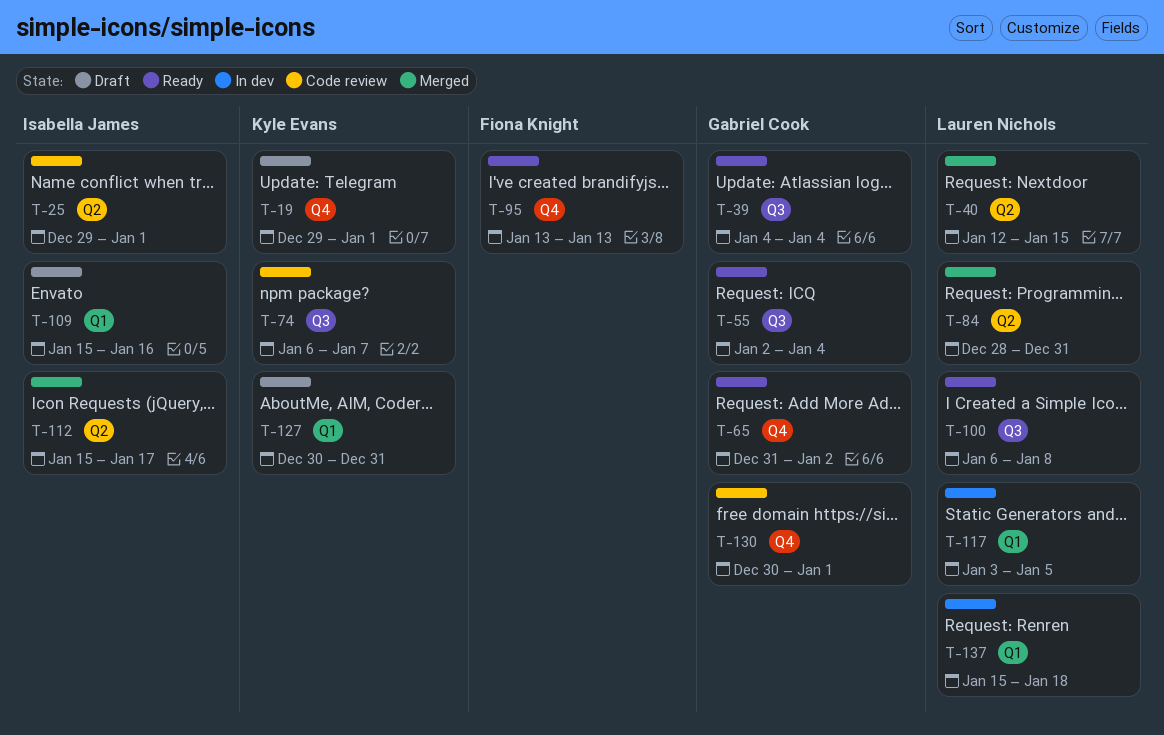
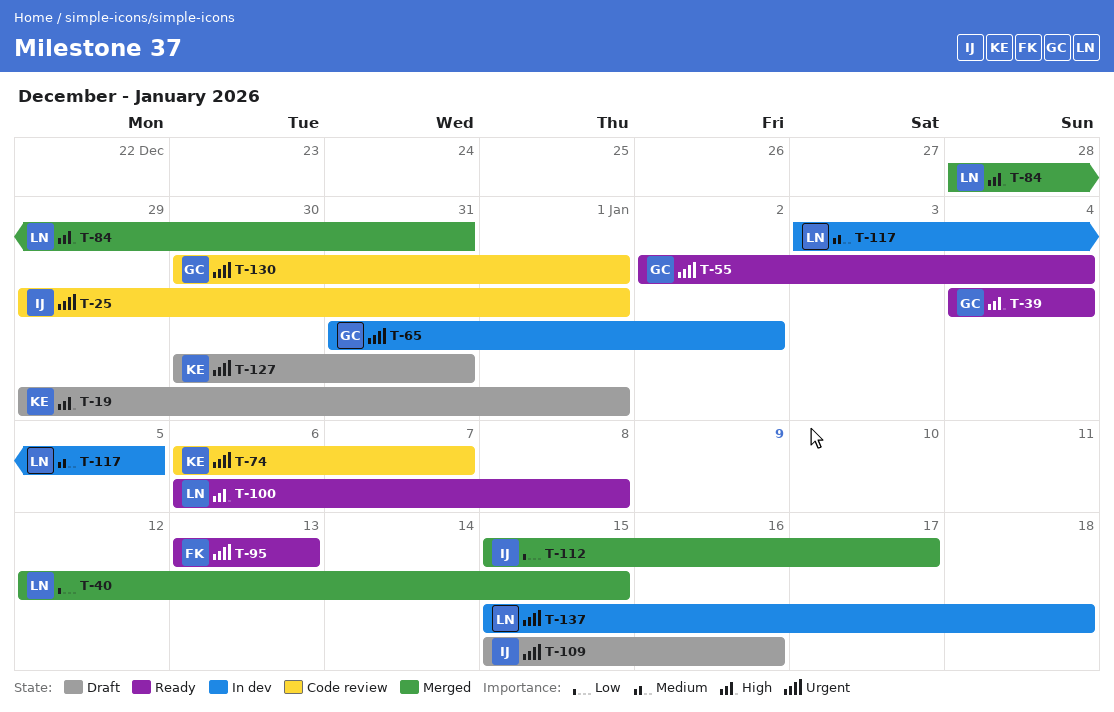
T-65, status: Ready -> In dev

